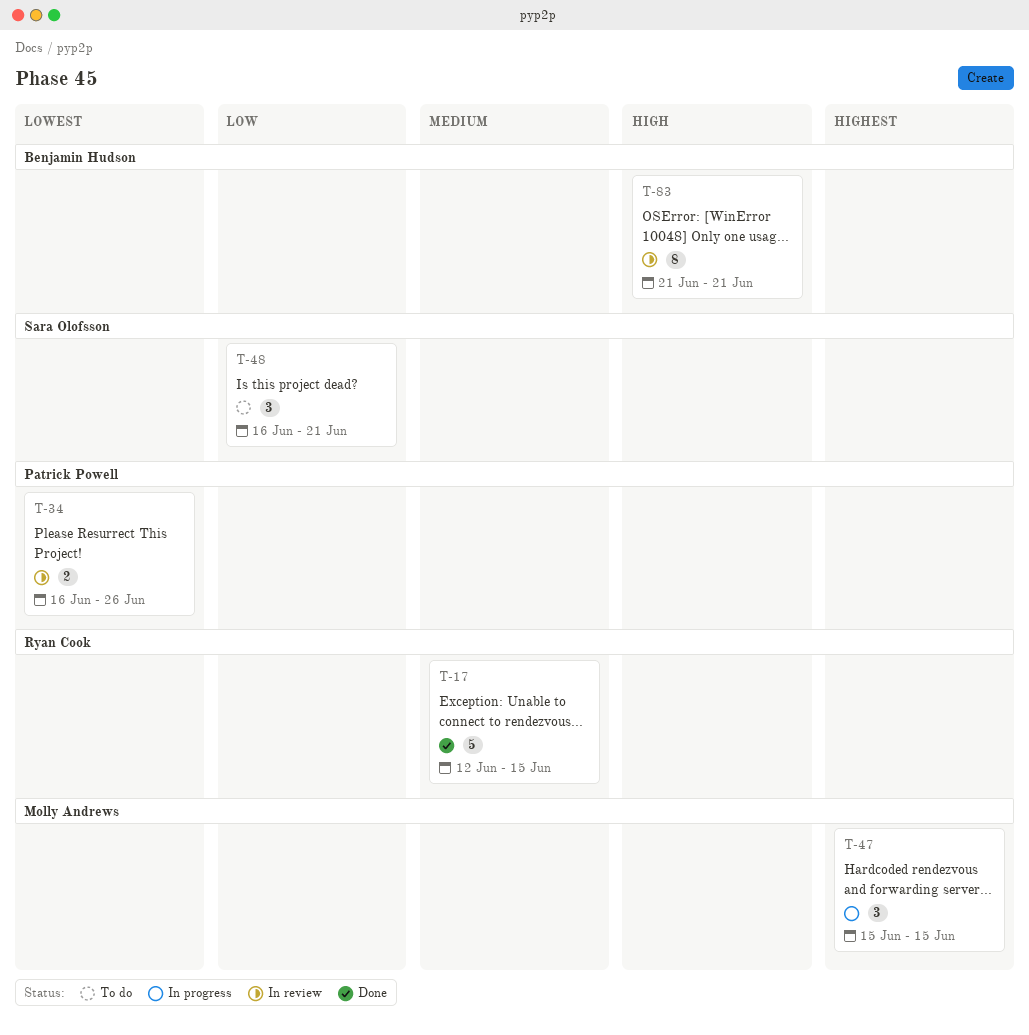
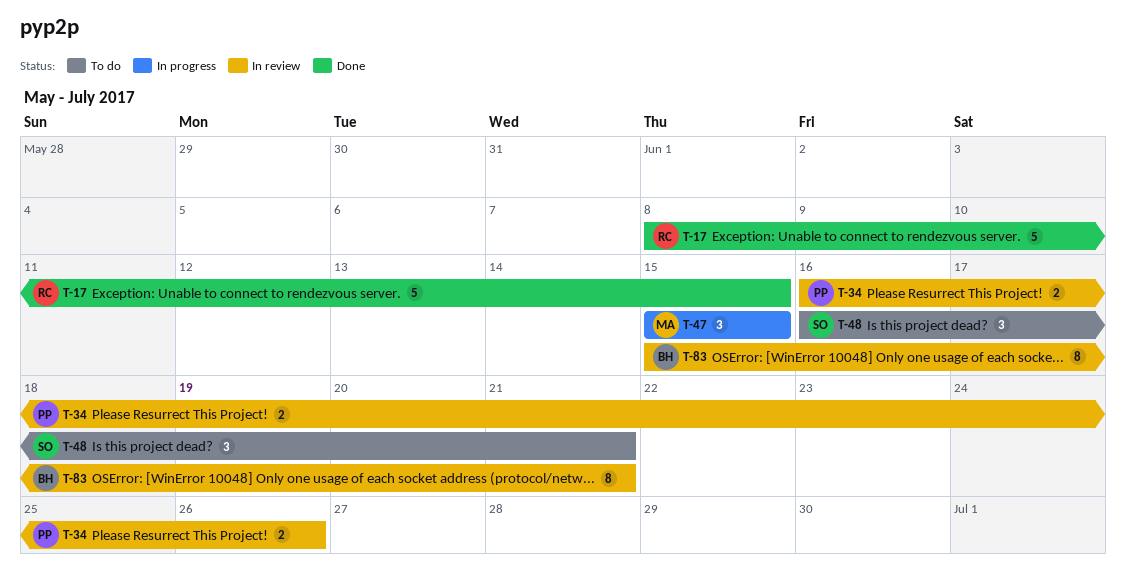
T-17, start: Jun 12 -> Jun 8
T-83, start: Jun 21 -> Jun 15

